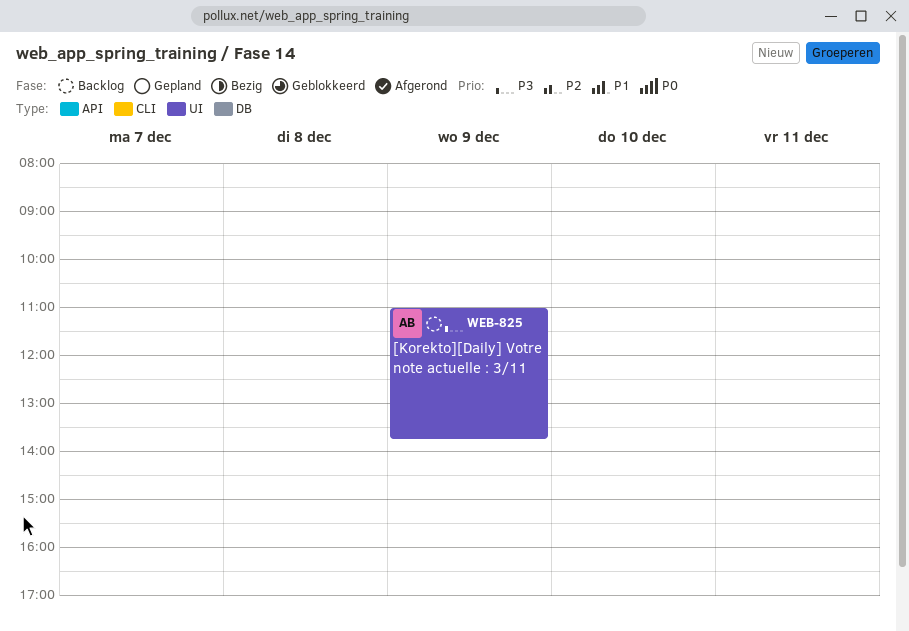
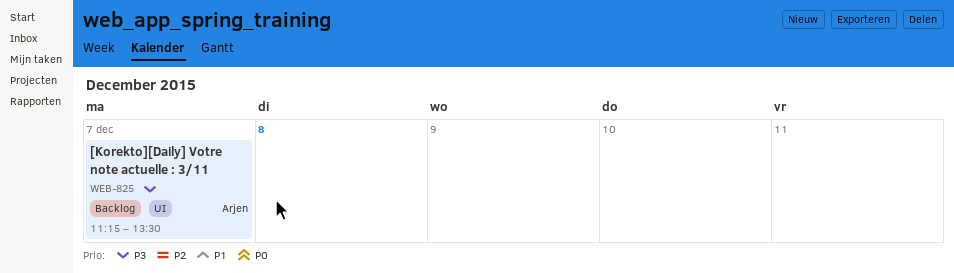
WEB-825, day: Dec 9 -> Dec 7
WEB-825, begins: 11:00 -> 11:15
WEB-825, ends: 13:45 -> 13:30

